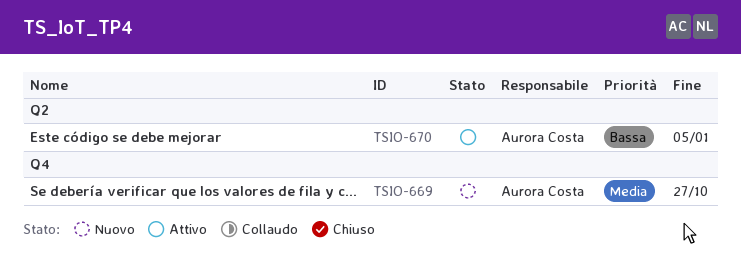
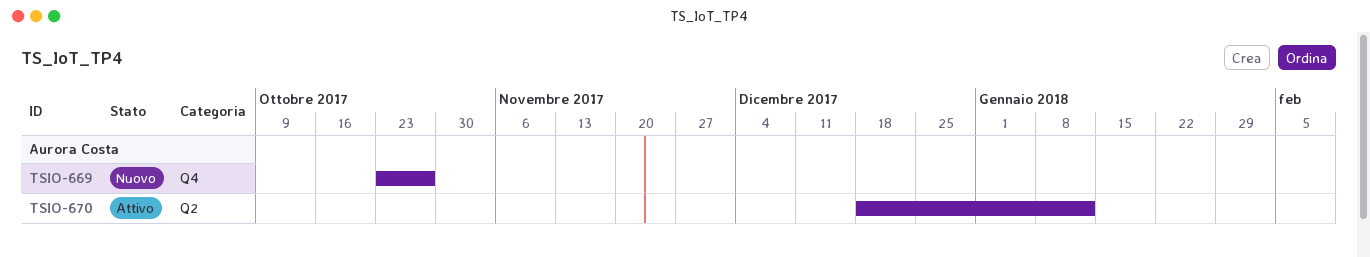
TSIO-670, due: Jan 5 -> Jan 12

